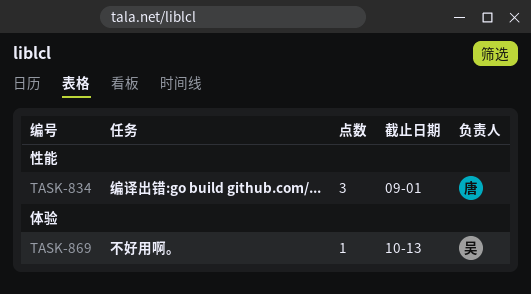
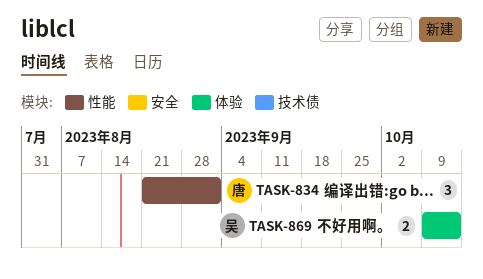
TASK-869, estimate: 1 -> 2

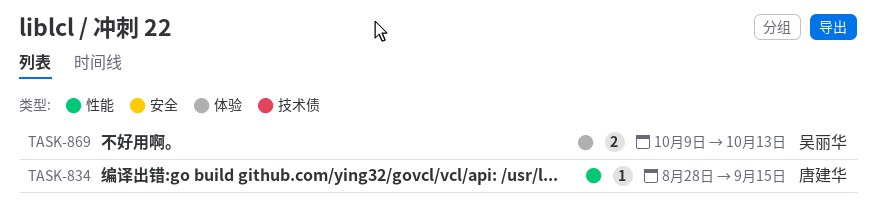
TASK-834, estimate: 3 -> 1
TASK-834, start: Aug 21 -> Aug 28
TASK-834, due: Sep 1 -> Sep 15

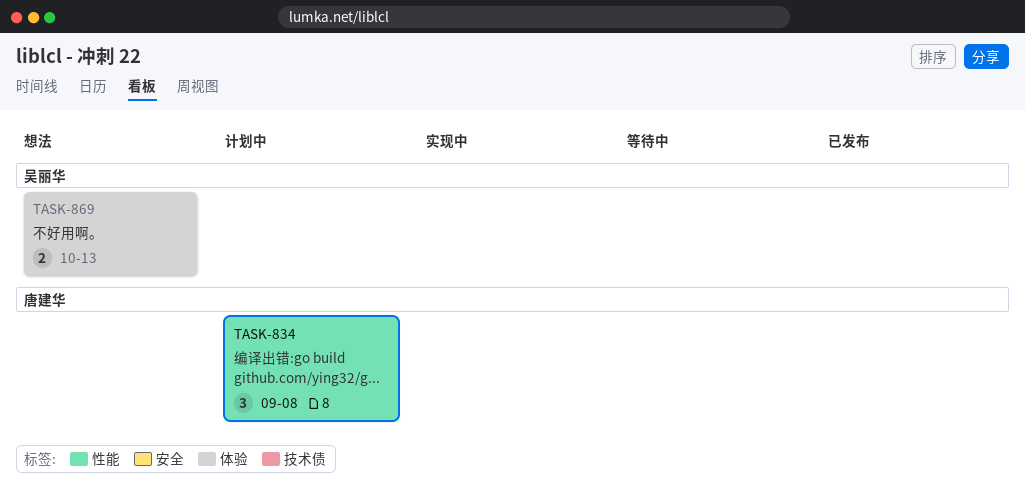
TASK-834, estimate: 1 -> 3
TASK-834, due: Sep 15 -> Sep 8

